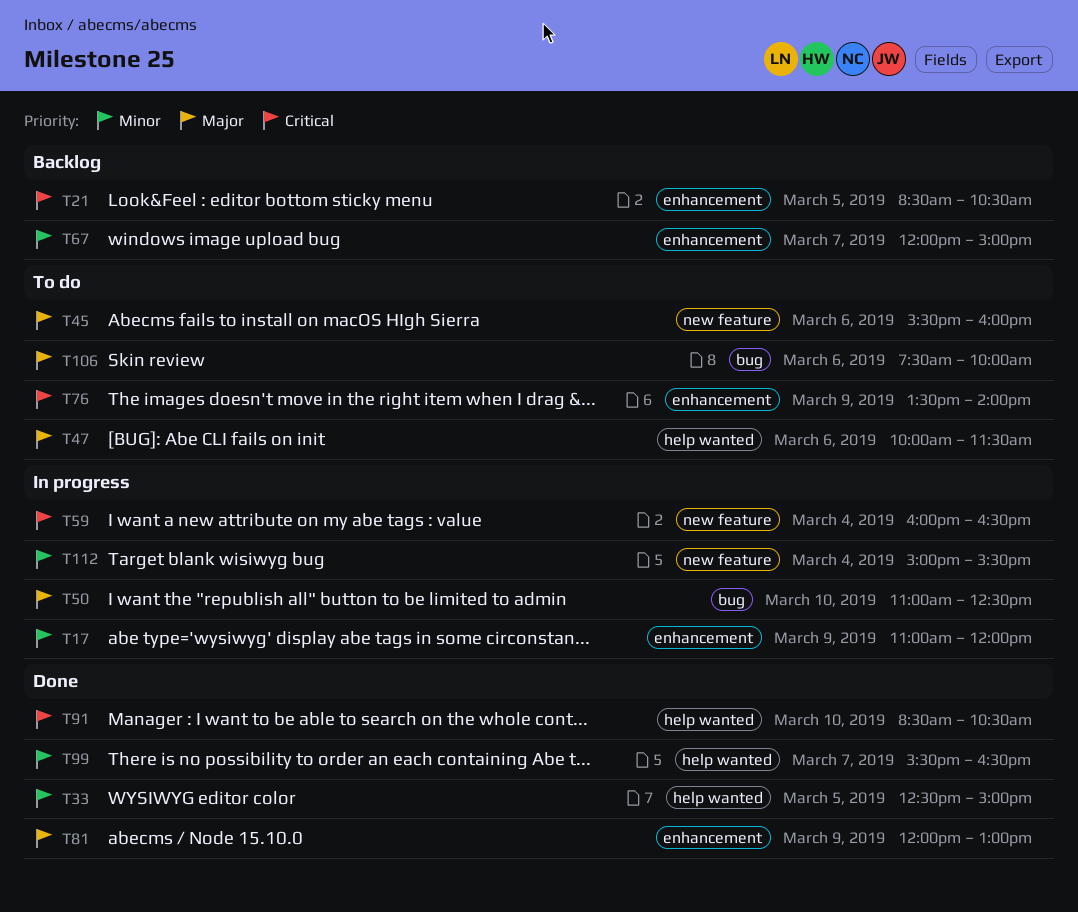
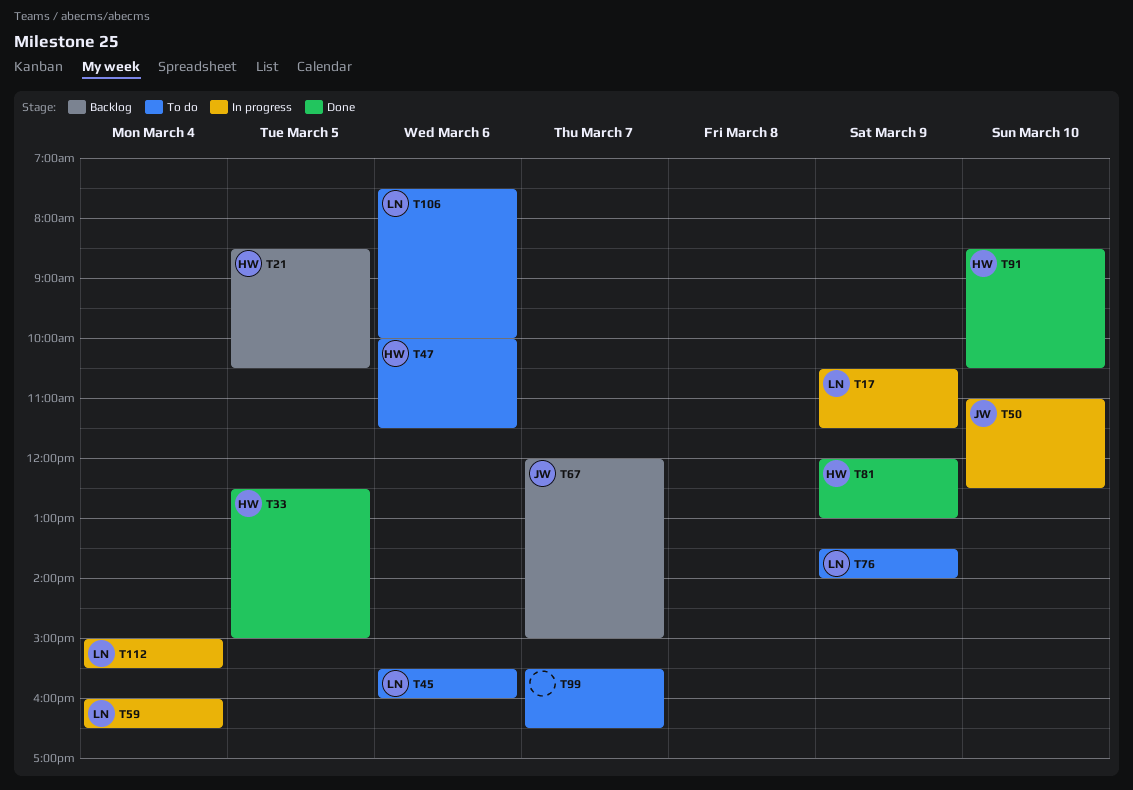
T17, begins: 11:00 -> 10:30
T17, ends: 12:00 -> 11:30
T99, status: Done -> To do

